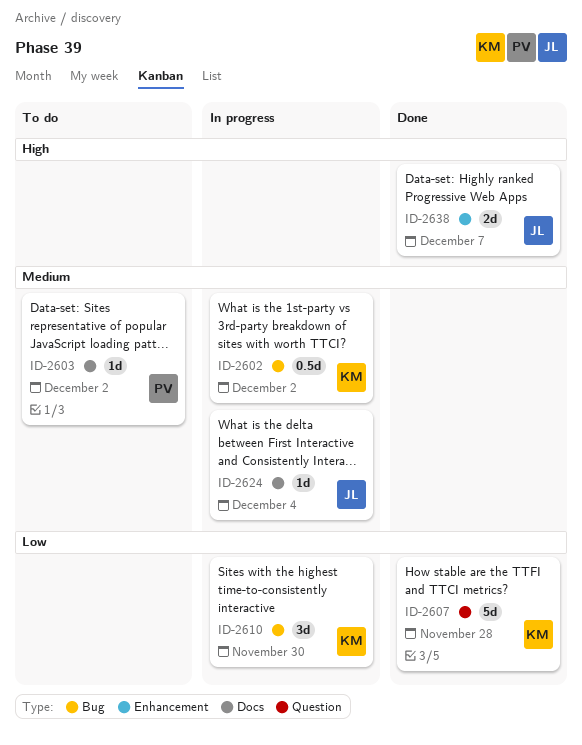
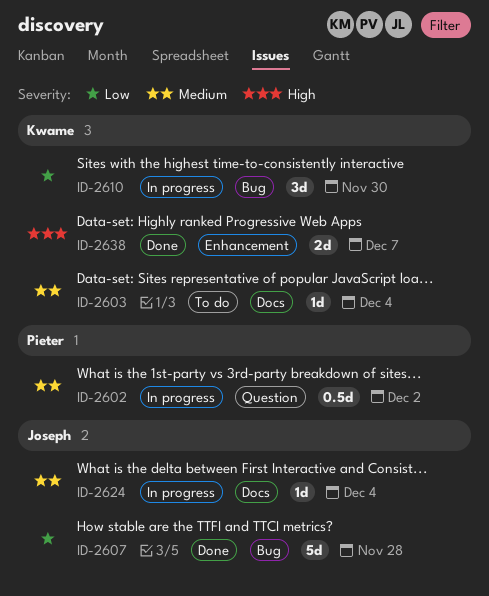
ID-2602, owner: Kwame -> Pieter
ID-2602, label: Bug -> Question
ID-2603, owner: Pieter -> Kwame
ID-2603, due: Dec 2 -> Dec 4
ID-2607, owner: Kwame -> Joseph
ID-2607, label: Question -> Bug
ID-2638, owner: Joseph -> Kwame

